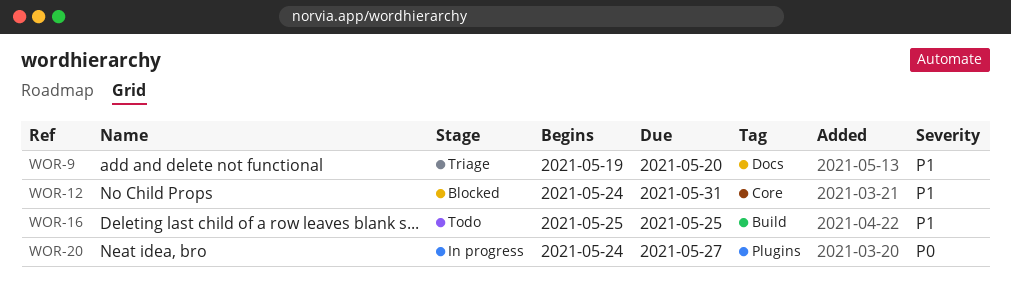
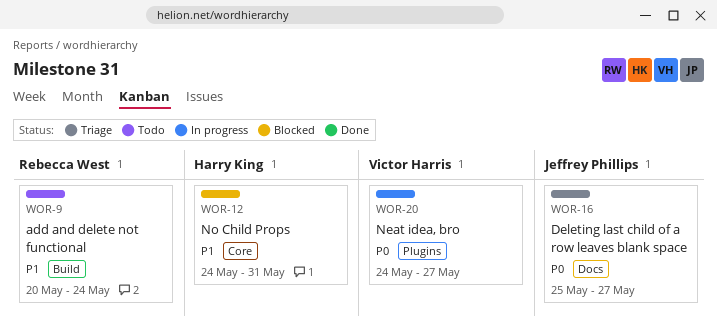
WOR-9, status: Triage -> Todo
WOR-9, label: Docs -> Build
WOR-9, start: May 19 -> May 20
WOR-9, due: May 20 -> May 24
WOR-16, status: Todo -> Triage
WOR-16, priority: P1 -> P0
WOR-16, label: Build -> Docs
WOR-16, due: May 25 -> May 27

